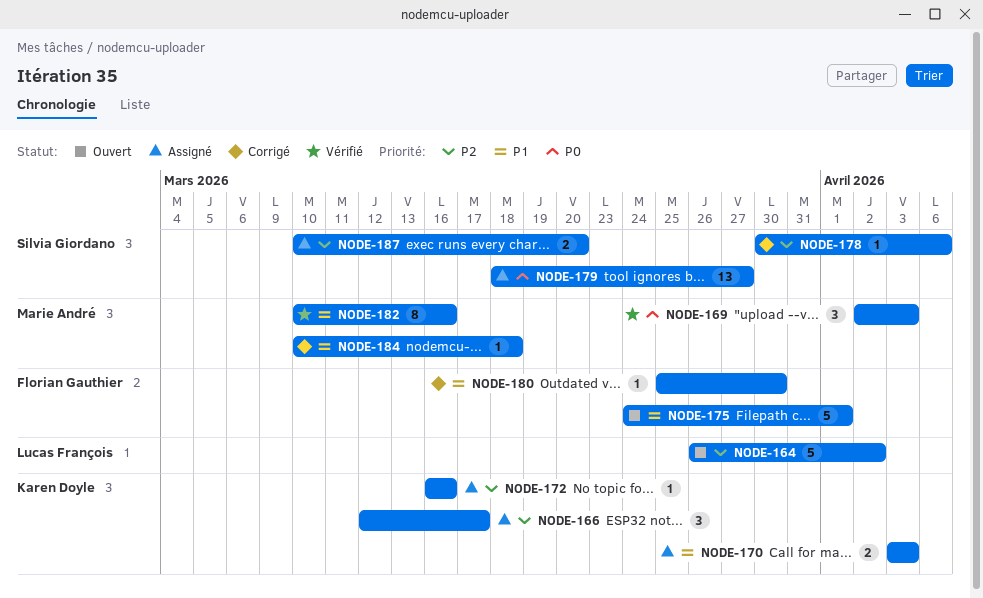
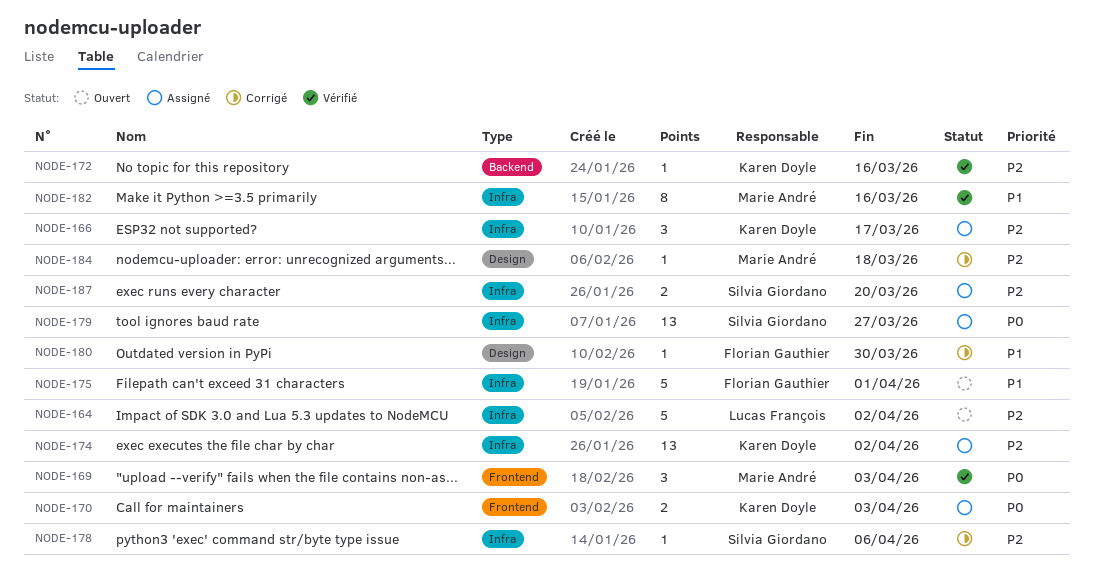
NODE-170, priority: P1 -> P0
NODE-172, status: Assigné -> Vérifié
NODE-174: none -> present
NODE-184, priority: P1 -> P2

